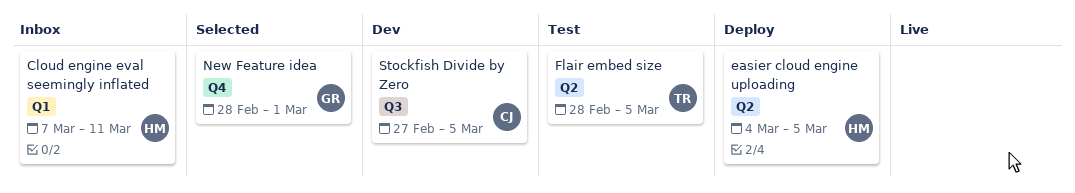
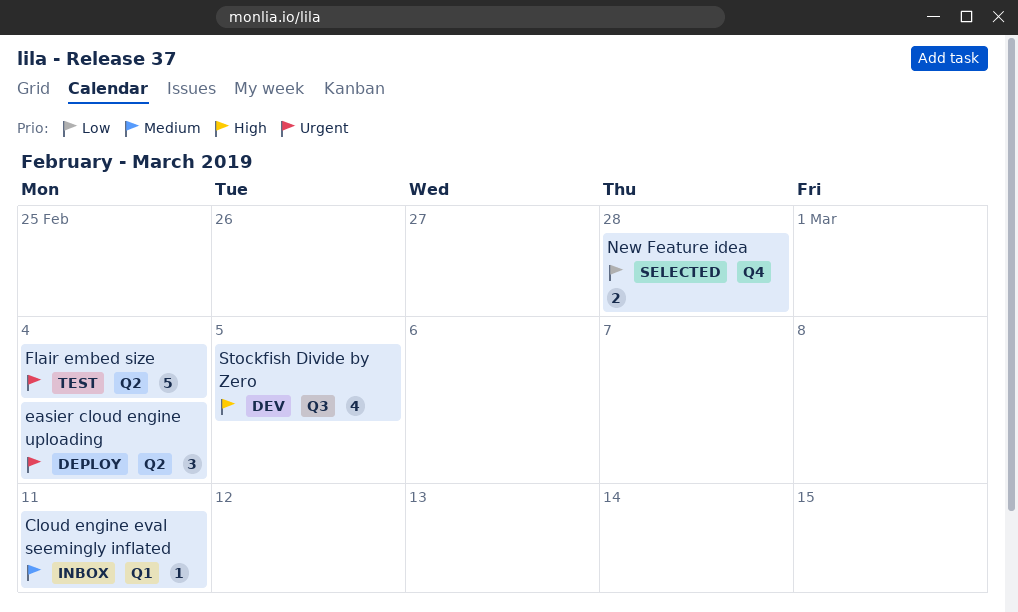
easier cloud engine uploading, due: Mar 5 -> Mar 4
Flair embed size, due: Mar 5 -> Mar 4
New Feature idea, due: Mar 1 -> Feb 28

